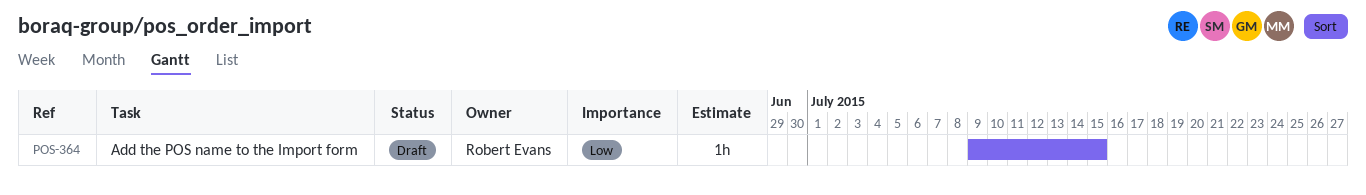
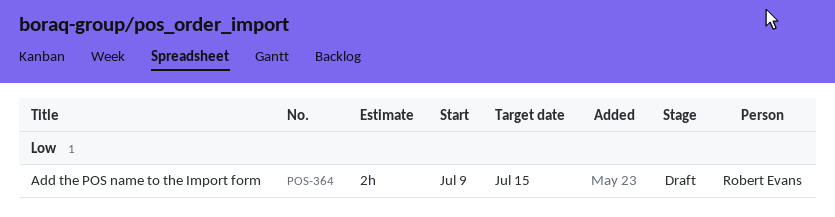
POS-364, estimate: 1h -> 2h

